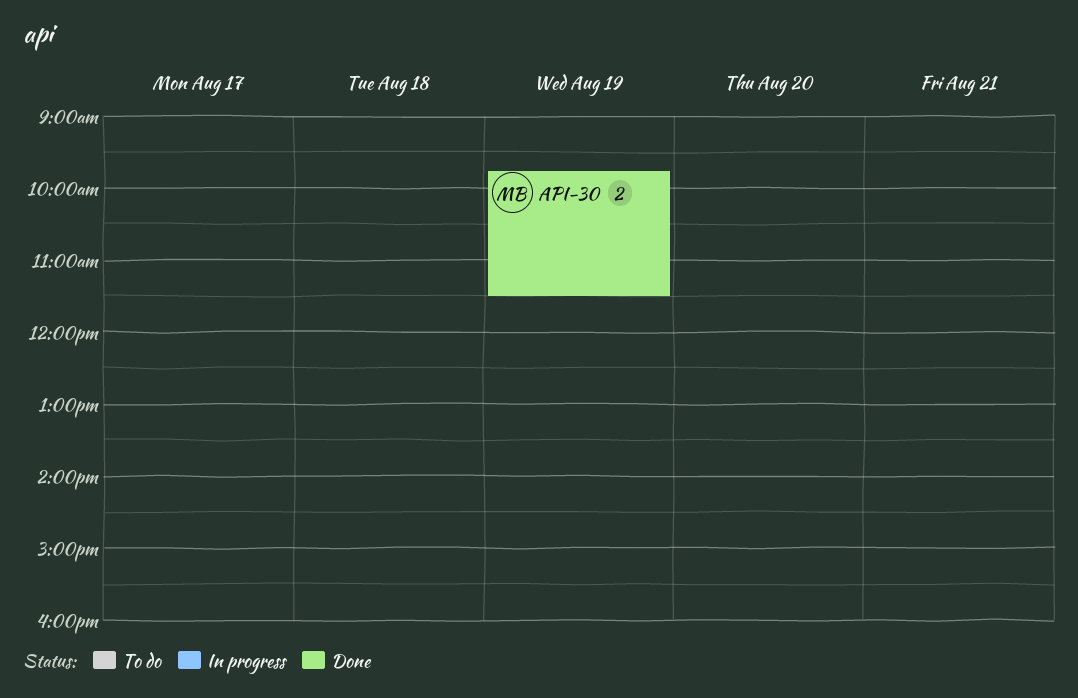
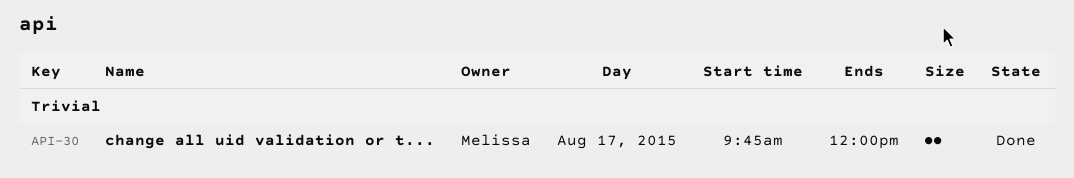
API-30, day: Aug 19 -> Aug 17
API-30, ends: 11:30 -> 12:00

